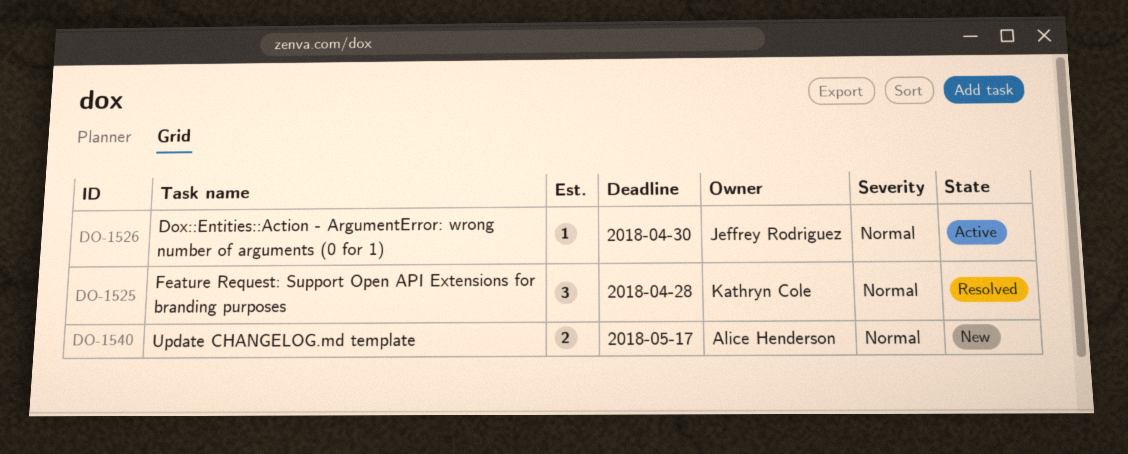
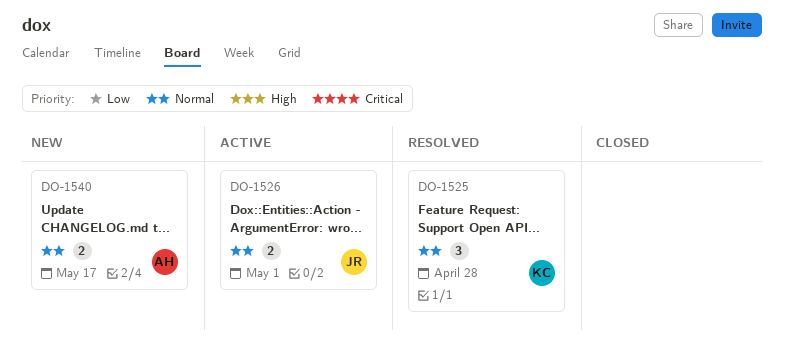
DO-1526, estimate: 1 -> 2
DO-1526, due: Apr 30 -> May 1

